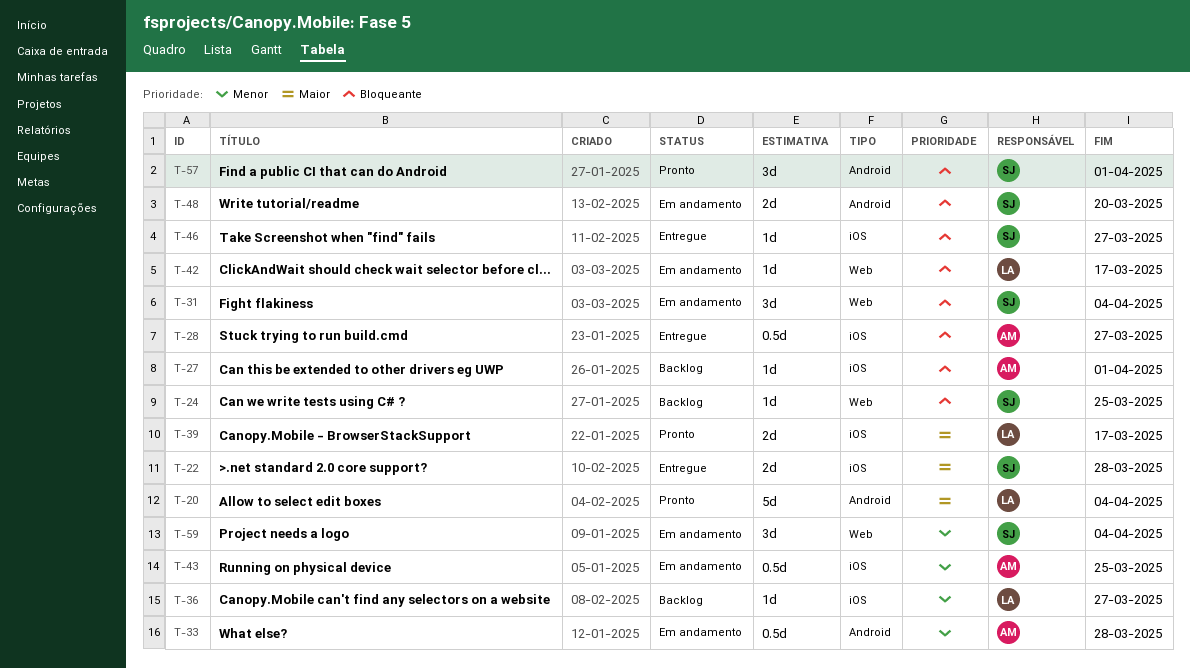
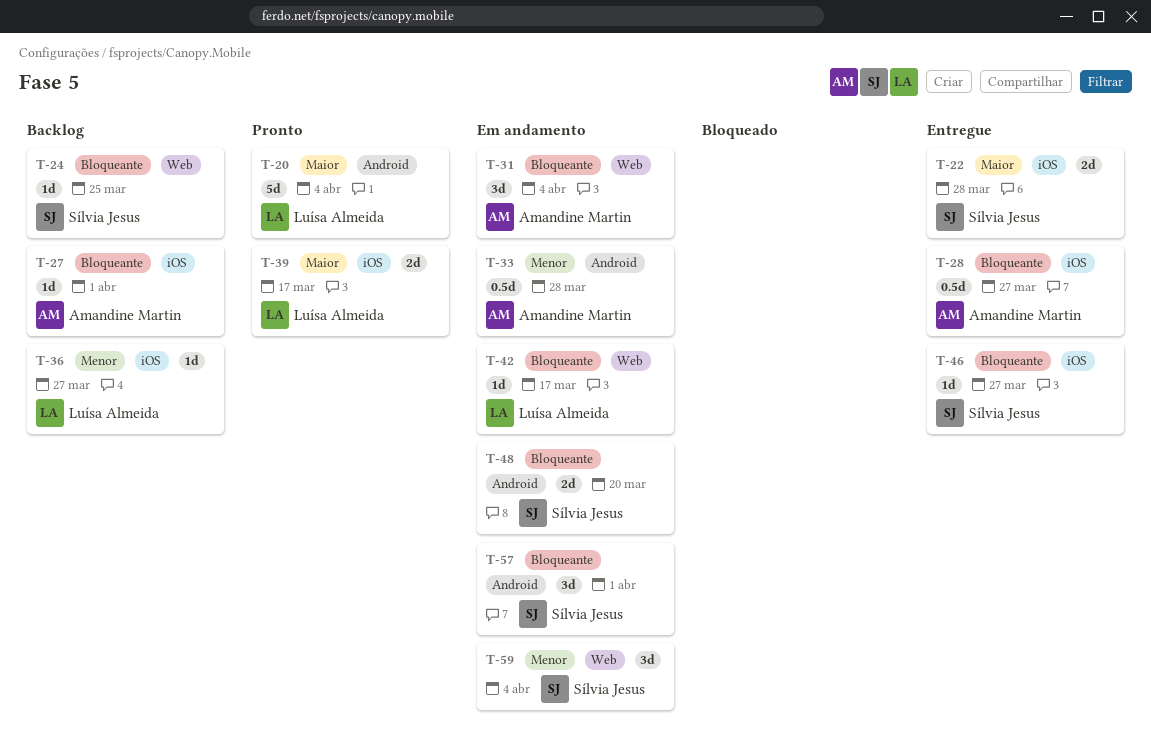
T-31, owner: Sílvia Jesus -> Amandine Martin
T-43: present -> none
T-57, status: Pronto -> Em andamento

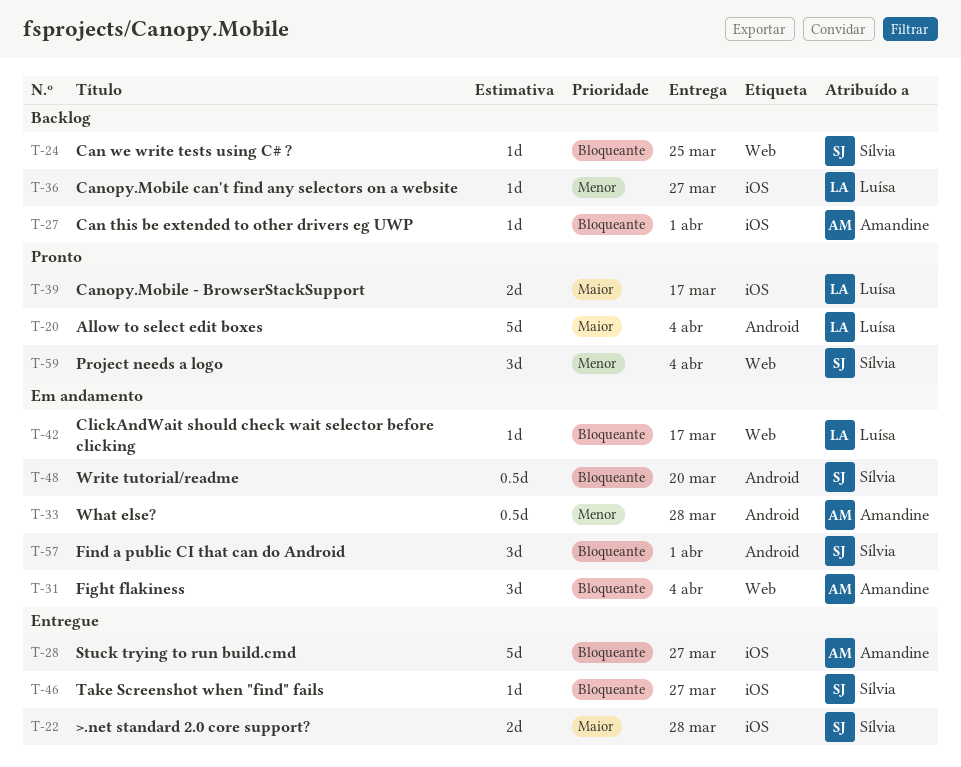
T-28, estimate: 0.5d -> 5d
T-48, estimate: 2d -> 0.5d
T-59, status: Em andamento -> Pronto

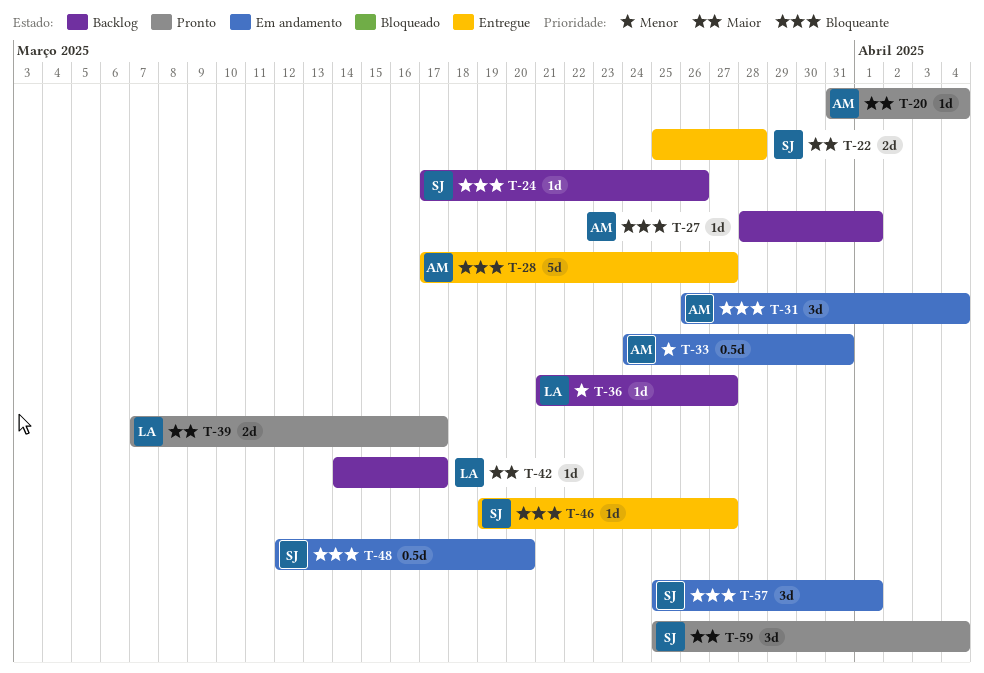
T-20, owner: Luísa -> Amandine
T-20, estimate: 5d -> 1d
T-24, due: Mar 25 -> Mar 26
T-33, due: Mar 28 -> Mar 31
T-42, status: Em andamento -> Backlog
T-42, priority: Bloqueante -> Maior
T-59, priority: Menor -> Maior

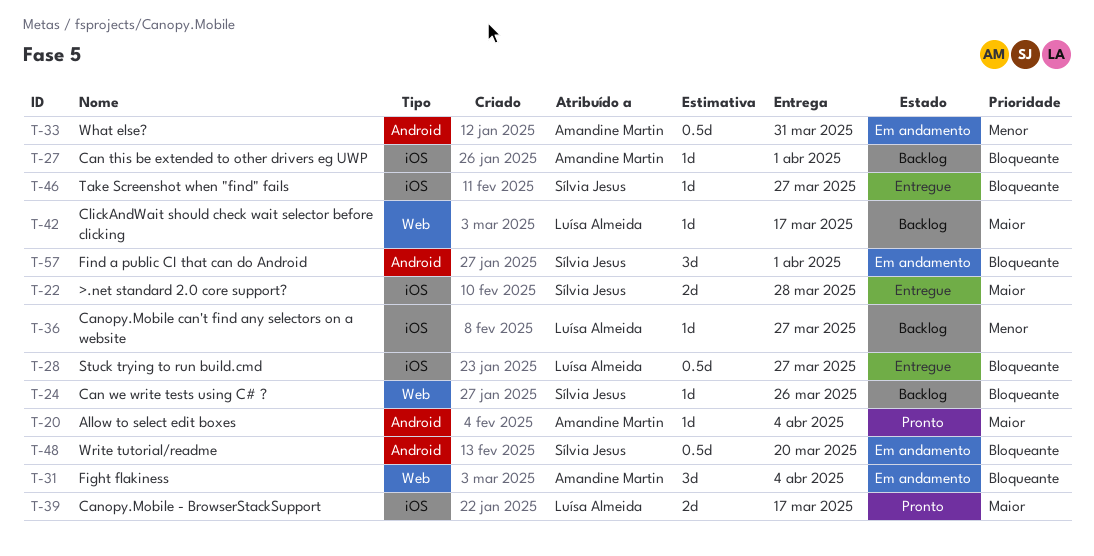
T-28, owner: Amandine Martin -> Luísa Almeida
T-28, estimate: 5d -> 0.5d
T-59: present -> none

